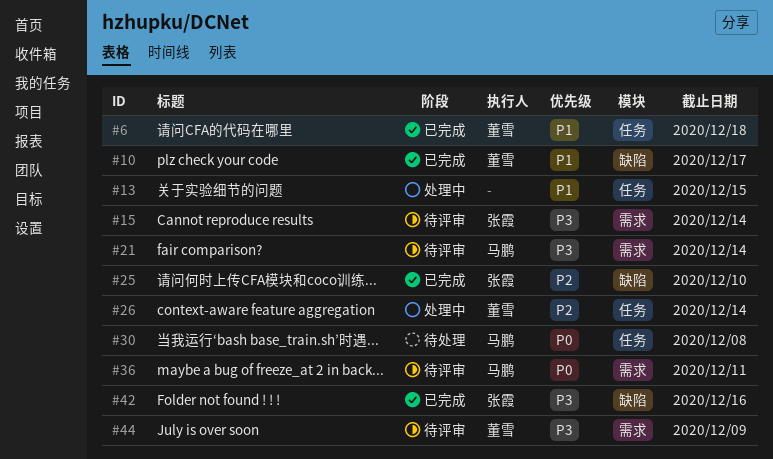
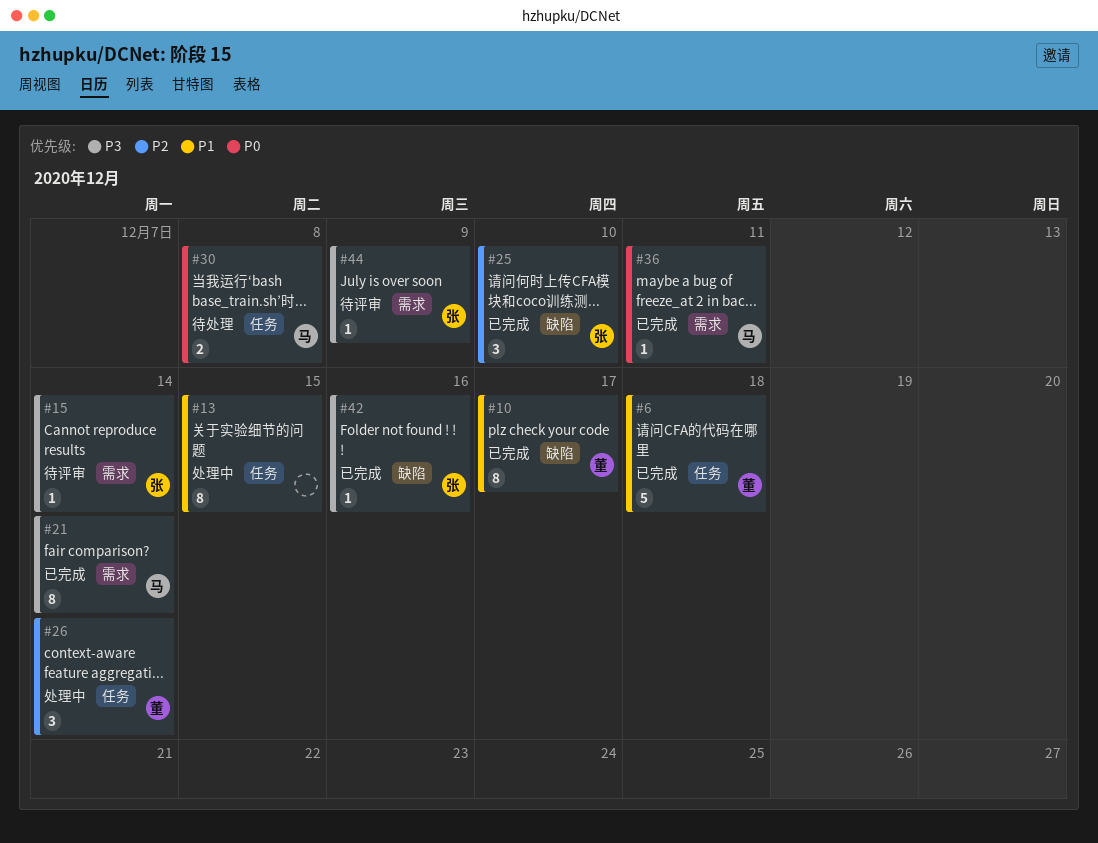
#21, status: 待评审 -> 已完成
#36, status: 待评审 -> 已完成
#44, owner: 董雪 -> 张霞

